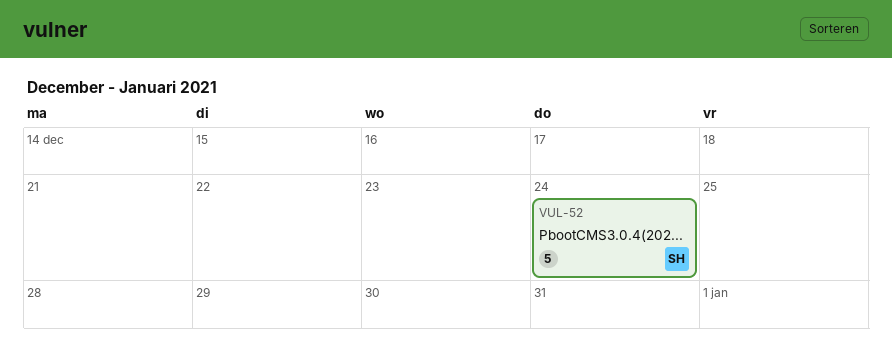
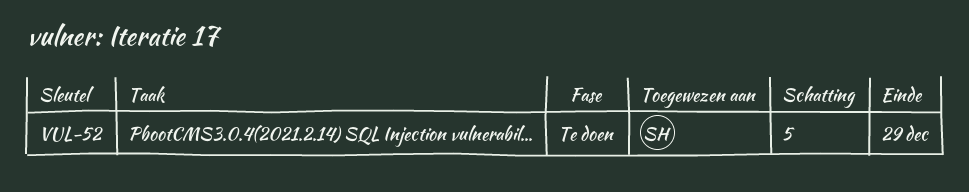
VUL-52, due: Dec 24 -> Dec 29

